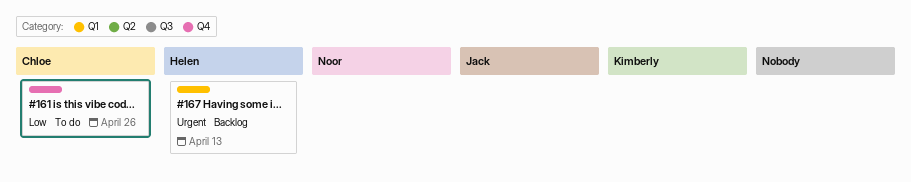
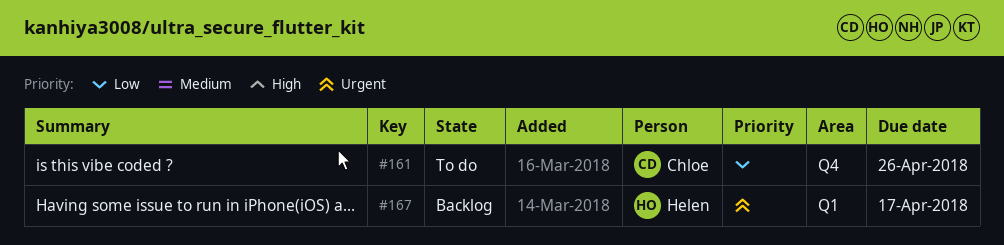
#167, due: Apr 13 -> Apr 17

